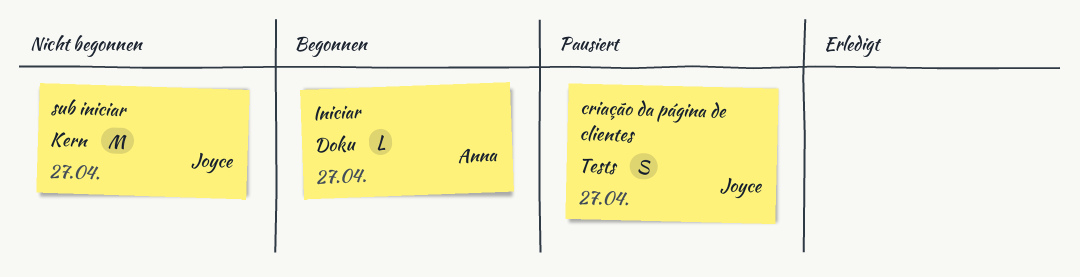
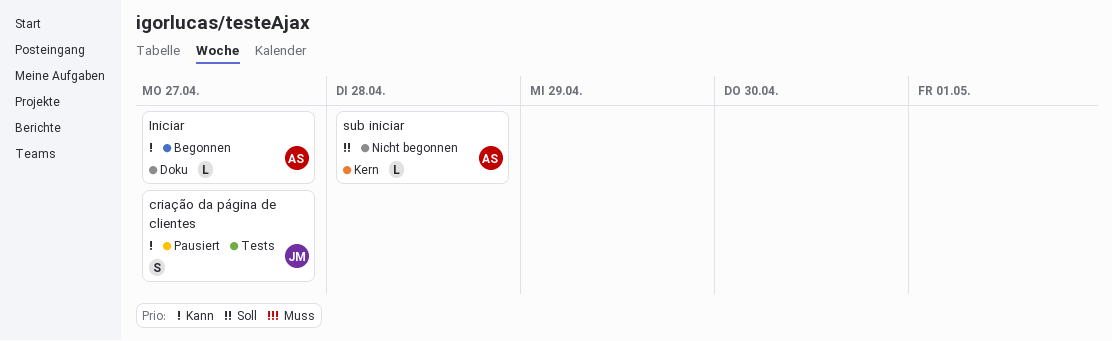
sub iniciar, owner: Joyce -> Anna
sub iniciar, estimate: M -> L
sub iniciar, due: Apr 27 -> Apr 28

